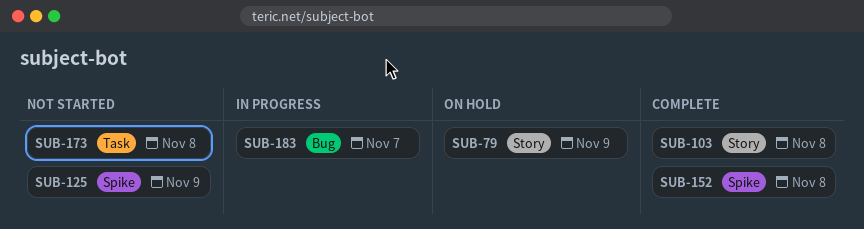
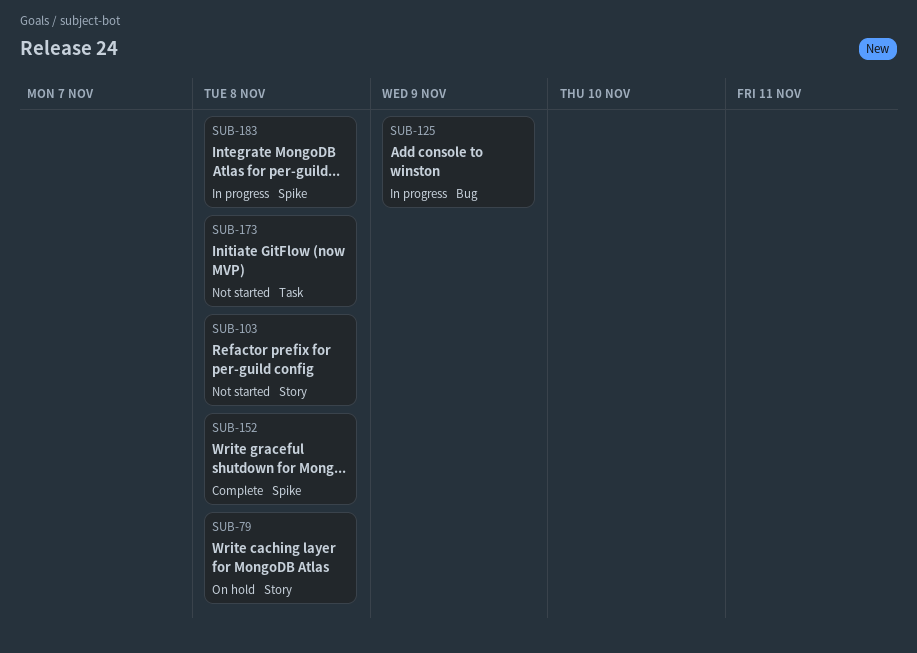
SUB-79, due: Nov 9 -> Nov 8
SUB-103, status: Complete -> Not started
SUB-125, status: Not started -> In progress
SUB-125, label: Spike -> Bug
SUB-183, label: Bug -> Spike
SUB-183, due: Nov 7 -> Nov 8

